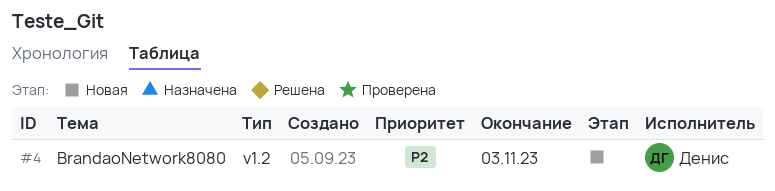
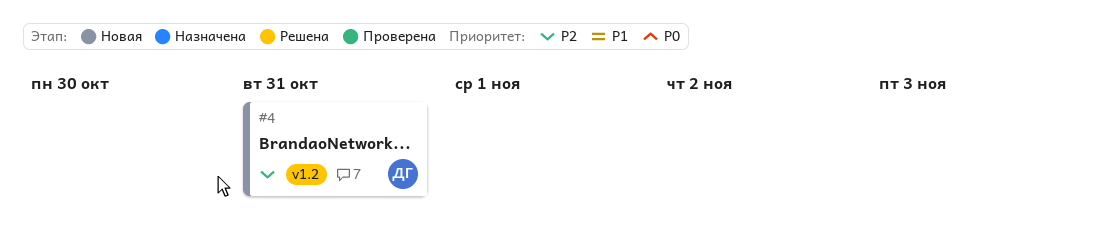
#4, due: Nov 3 -> Oct 31

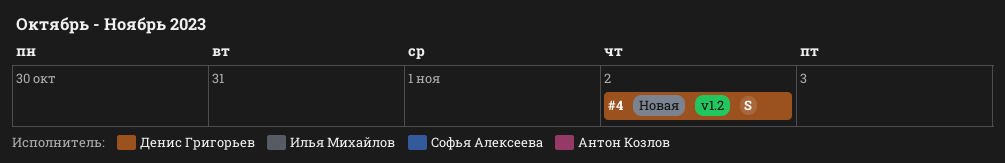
#4, due: Oct 31 -> Nov 2

